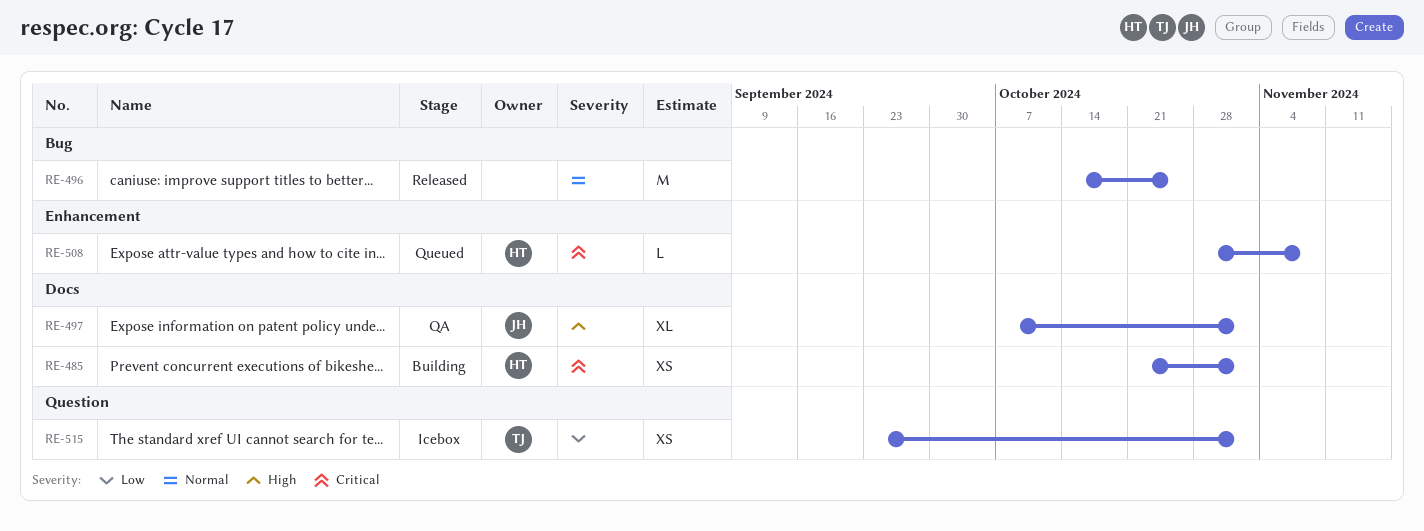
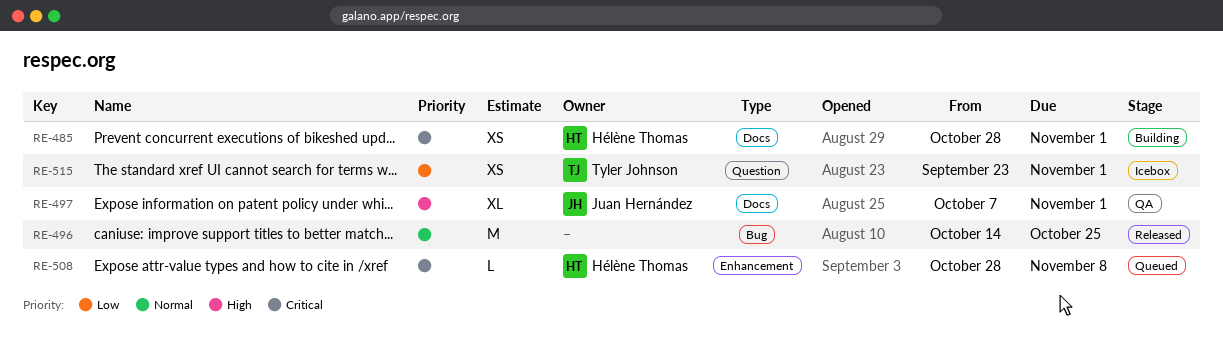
RE-485, start: Oct 21 -> Oct 28

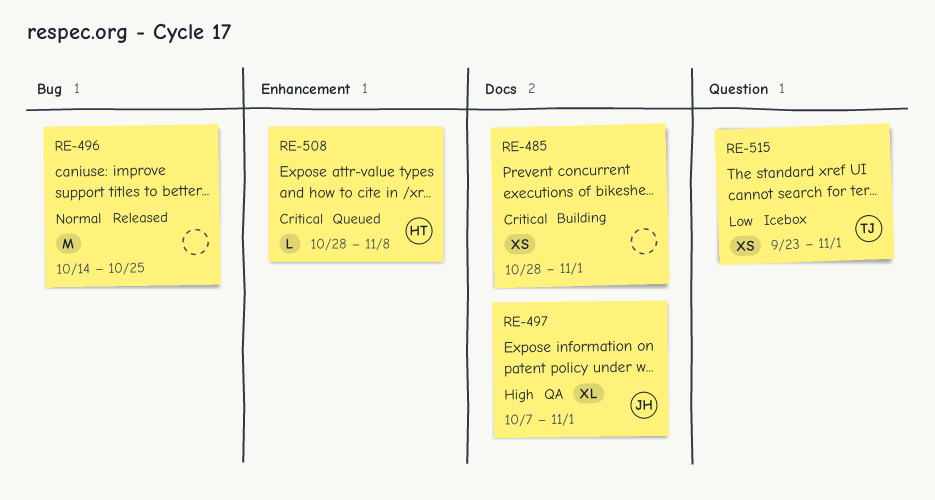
RE-485, owner: Hélène Thomas -> none

